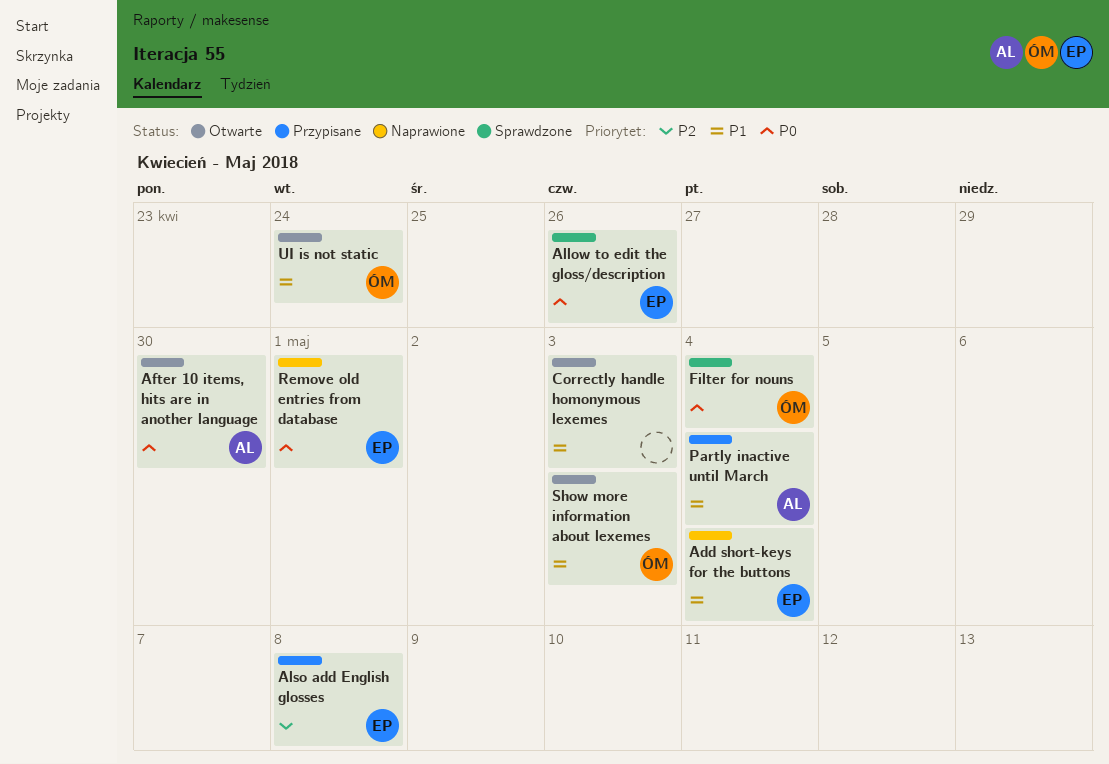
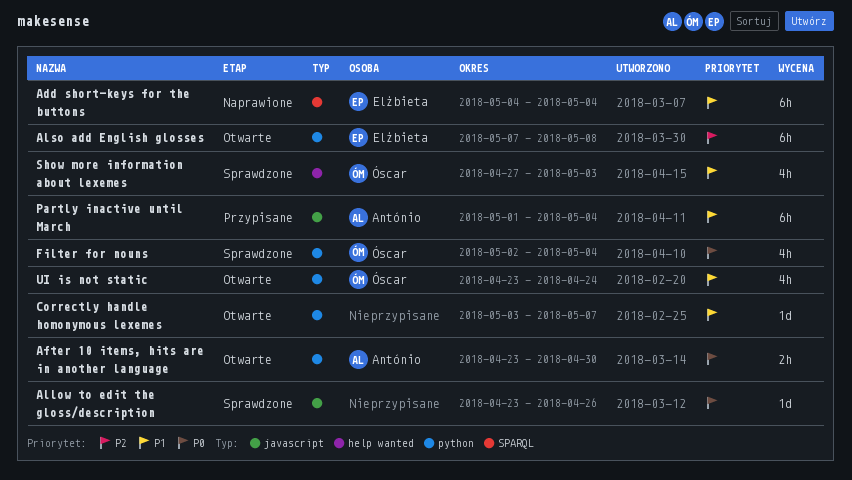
Allow to edit the gloss/description, owner: Elżbieta -> none
Also add English glosses, status: Przypisane -> Otwarte
Correctly handle homonymous lexemes, due: May 3 -> May 7
Remove old entries from database: present -> none
Show more information about lexemes, status: Otwarte -> Sprawdzone

